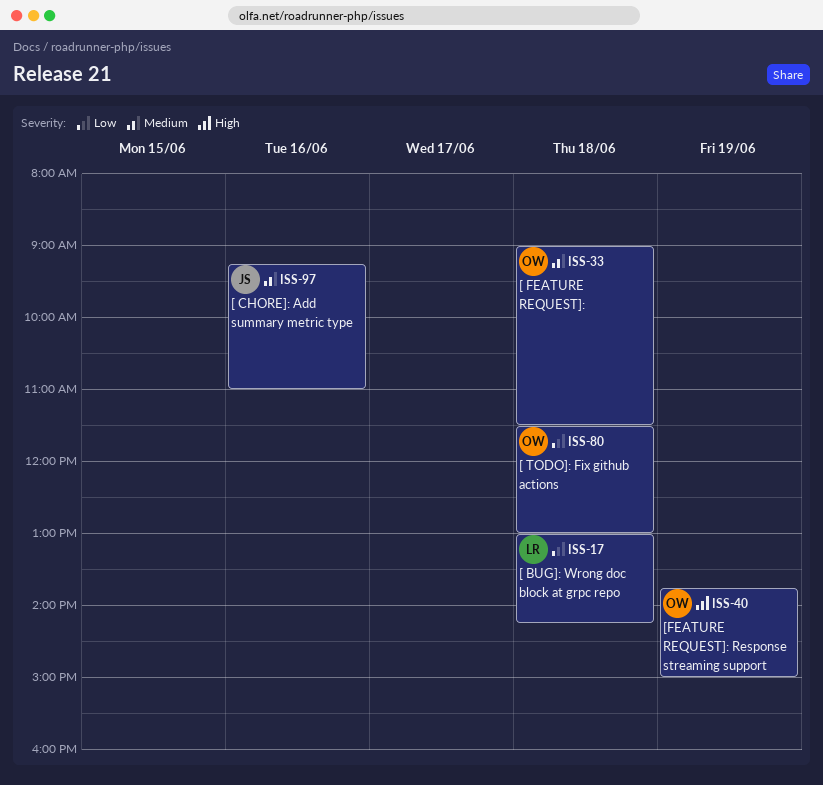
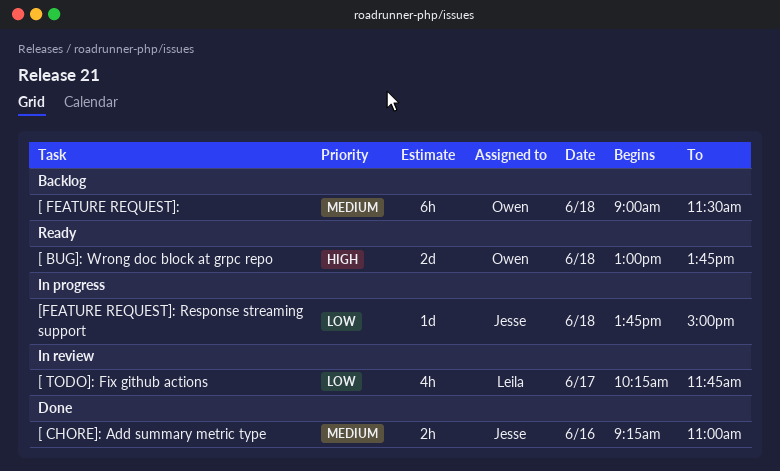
[ BUG]: Wrong doc block at grpc repo, owner: Leila -> Owen
[ BUG]: Wrong doc block at grpc repo, priority: Low -> High
[ BUG]: Wrong doc block at grpc repo, ends: 14:15 -> 13:45
[ TODO]: Fix github actions, owner: Owen -> Leila
[ TODO]: Fix github actions, day: Jun 18 -> Jun 17
[ TODO]: Fix github actions, begins: 11:30 -> 10:15
[ TODO]: Fix github actions, ends: 13:00 -> 11:45
[FEATURE REQUEST]: Response streaming support, owner: Owen -> Jesse
[FEATURE REQUEST]: Response streaming support, priority: High -> Low
[FEATURE REQUEST]: Response streaming support, day: Jun 19 -> Jun 18

